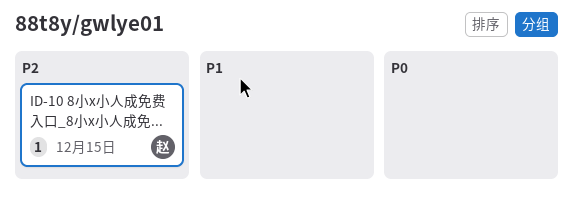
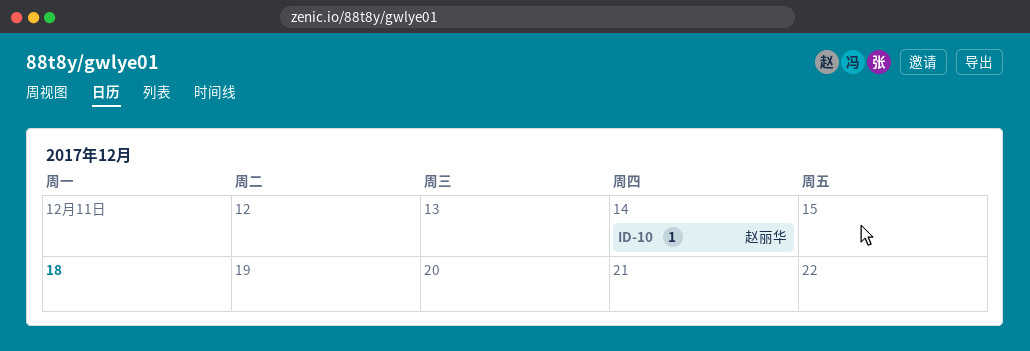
ID-10, due: Dec 15 -> Dec 14

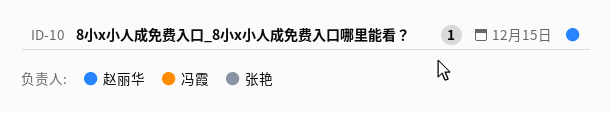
ID-10, due: Dec 14 -> Dec 15

